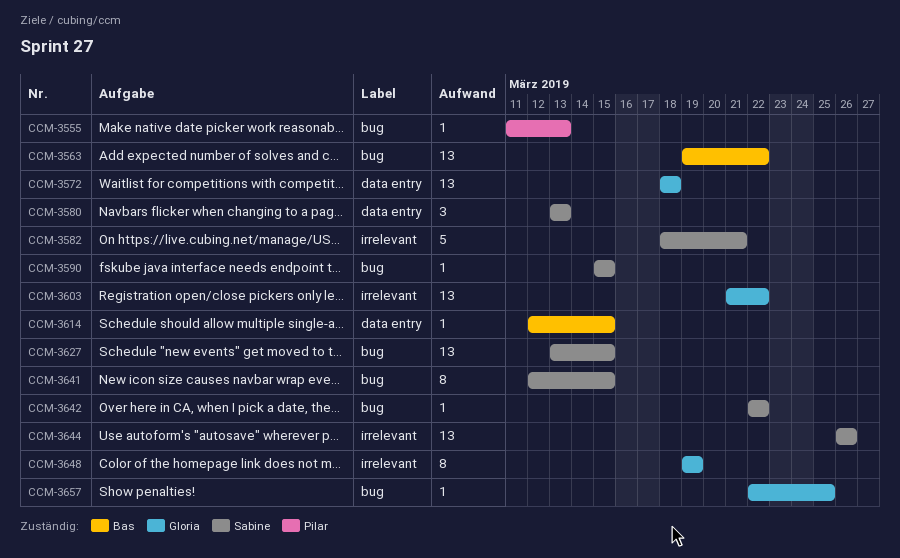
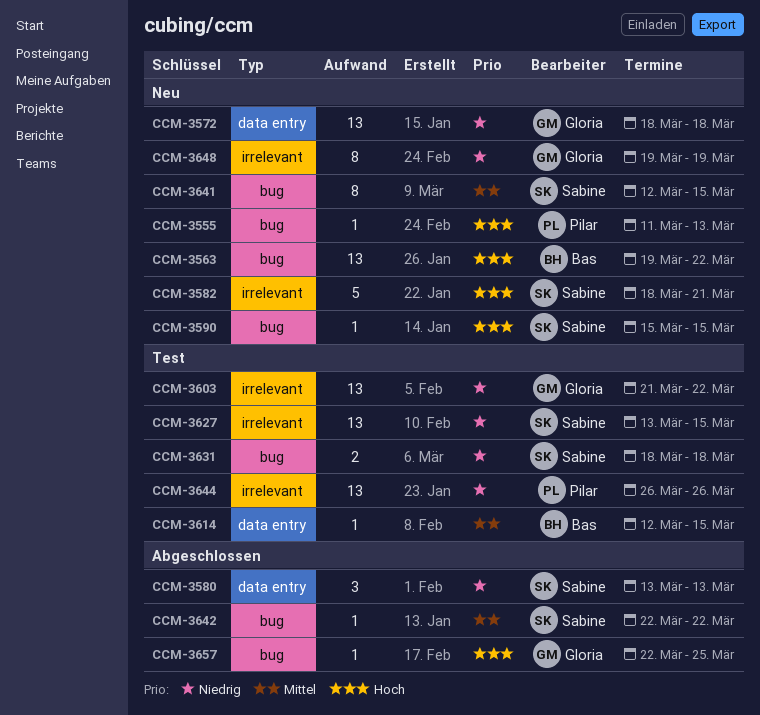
CCM-3627, label: bug -> irrelevant
CCM-3631: none -> present
CCM-3644, owner: Sabine -> Pilar

